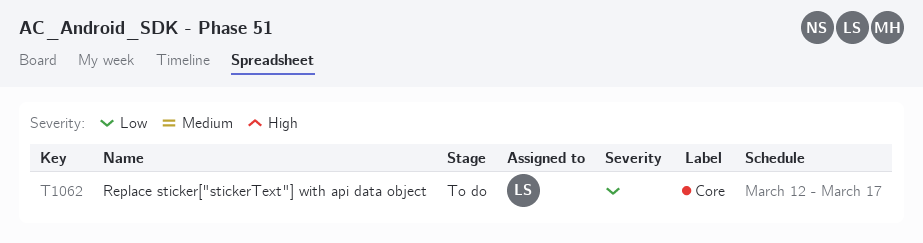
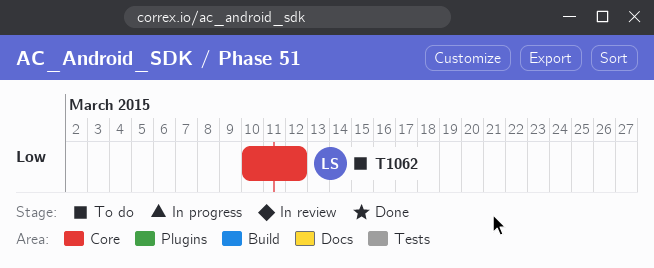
T1062, start: Mar 12 -> Mar 10
T1062, due: Mar 17 -> Mar 12

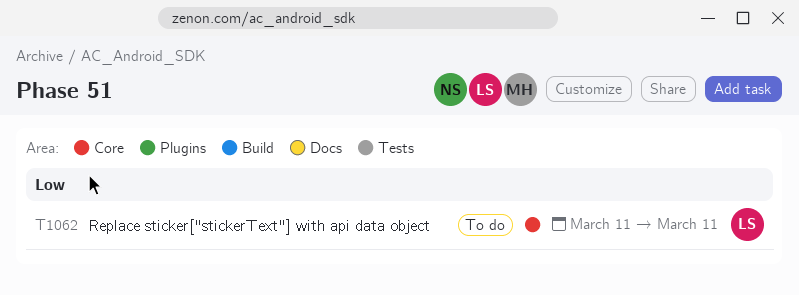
T1062, start: Mar 10 -> Mar 11
T1062, due: Mar 12 -> Mar 11

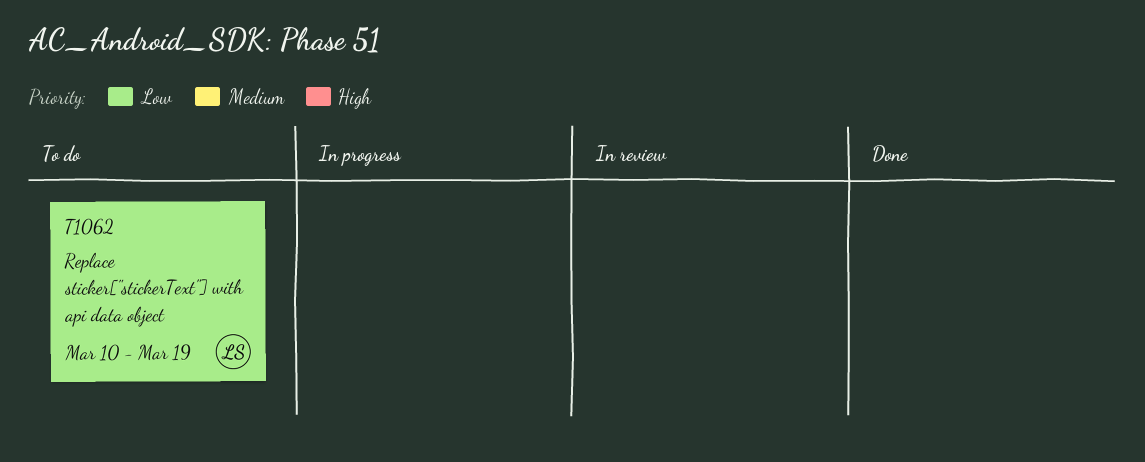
T1062, start: Mar 11 -> Mar 10
T1062, due: Mar 11 -> Mar 19

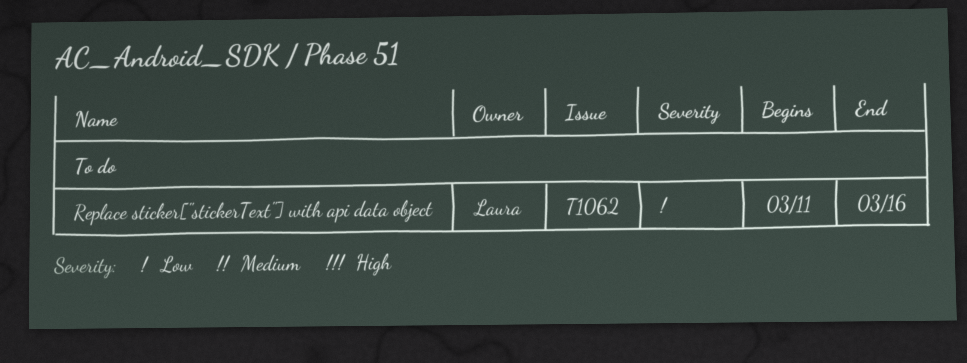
T1062, start: Mar 10 -> Mar 11
T1062, due: Mar 19 -> Mar 16

